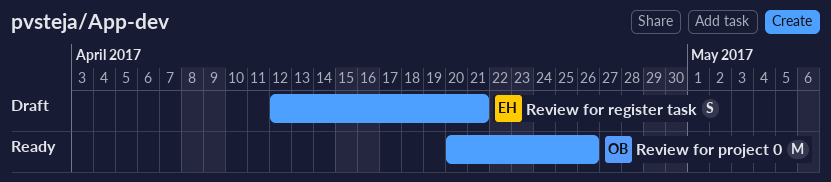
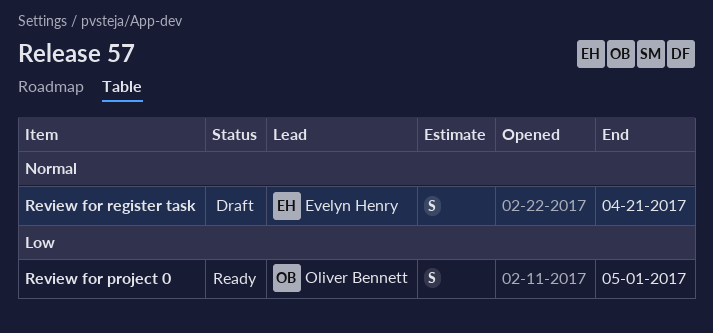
Review for project 0, estimate: M -> S
Review for project 0, due: Apr 26 -> May 1

